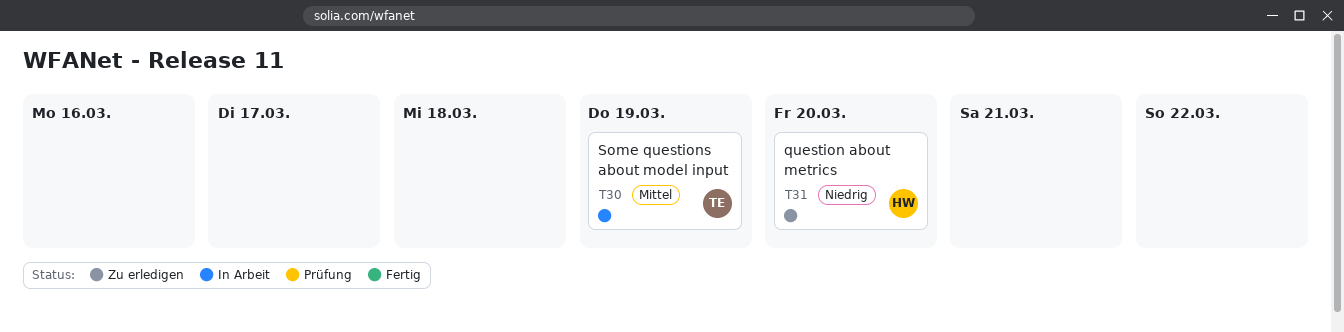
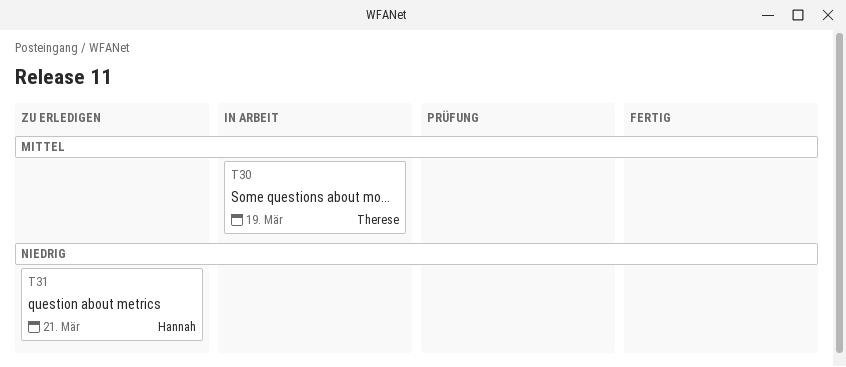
T31, due: Mar 20 -> Mar 21

